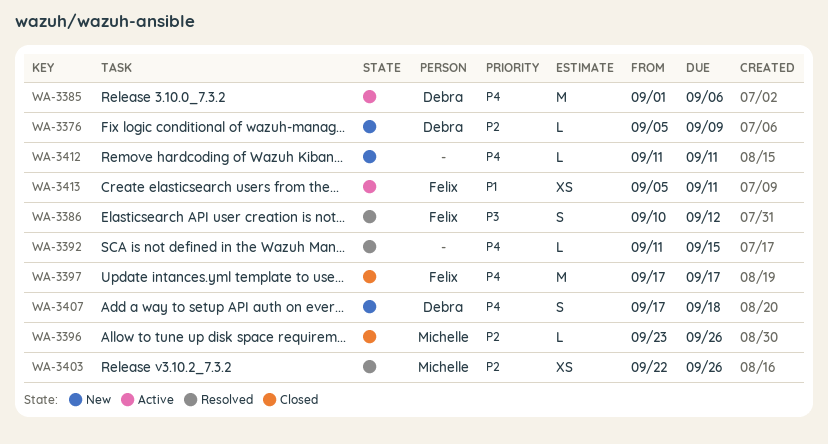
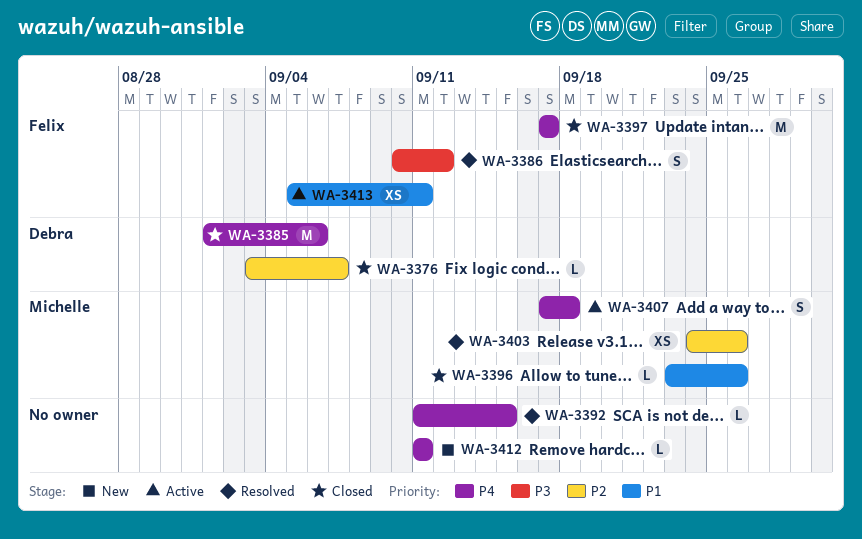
WA-3376, status: New -> Closed
WA-3376, start: Sep 5 -> Sep 3
WA-3376, due: Sep 9 -> Sep 7
WA-3385, status: Active -> Closed
WA-3396, priority: P2 -> P1
WA-3403, start: Sep 22 -> Sep 24
WA-3407, status: New -> Active
WA-3407, owner: Debra -> Michelle

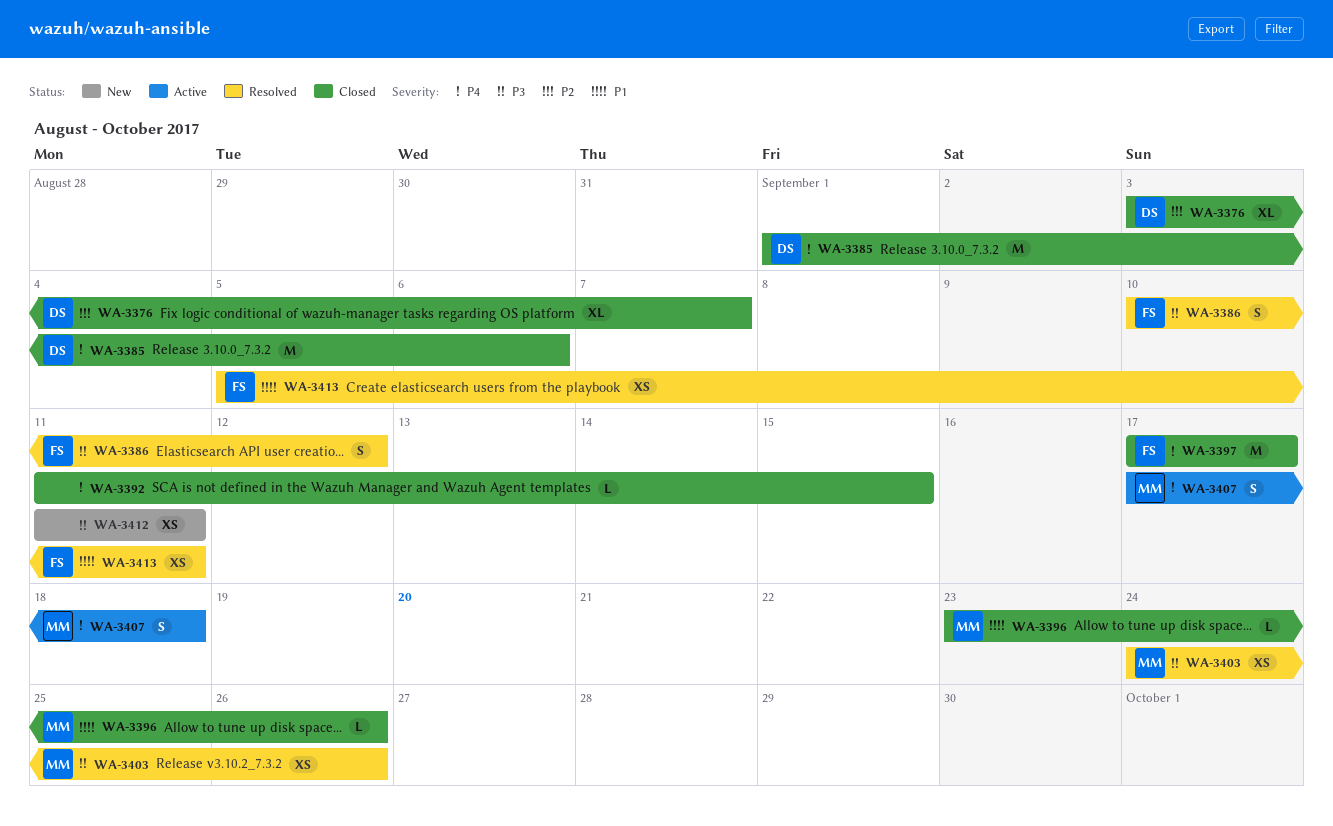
WA-3376, estimate: L -> XL
WA-3392, status: Resolved -> Closed
WA-3403, priority: P2 -> P3
WA-3412, priority: P4 -> P3
WA-3412, estimate: L -> XS
WA-3413, status: Active -> Resolved

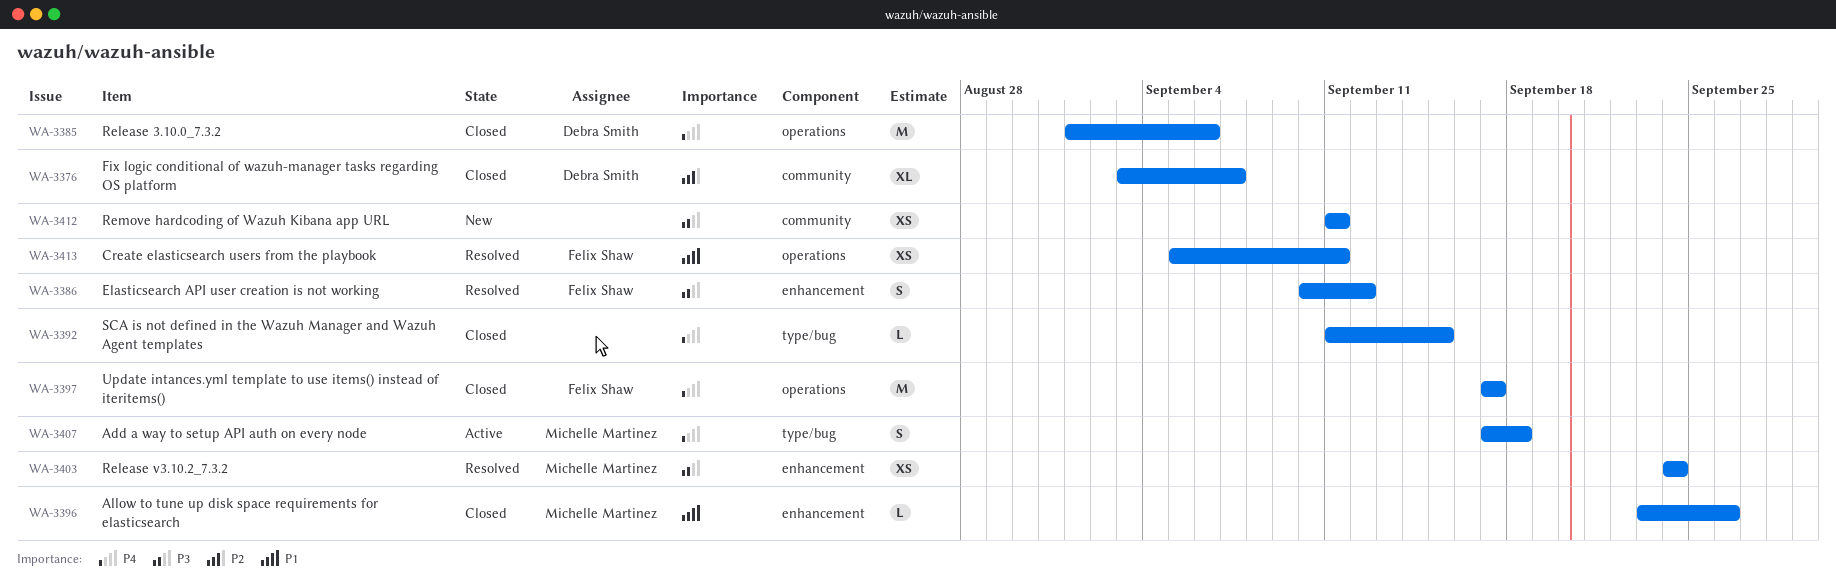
WA-3403, due: Sep 26 -> Sep 24

